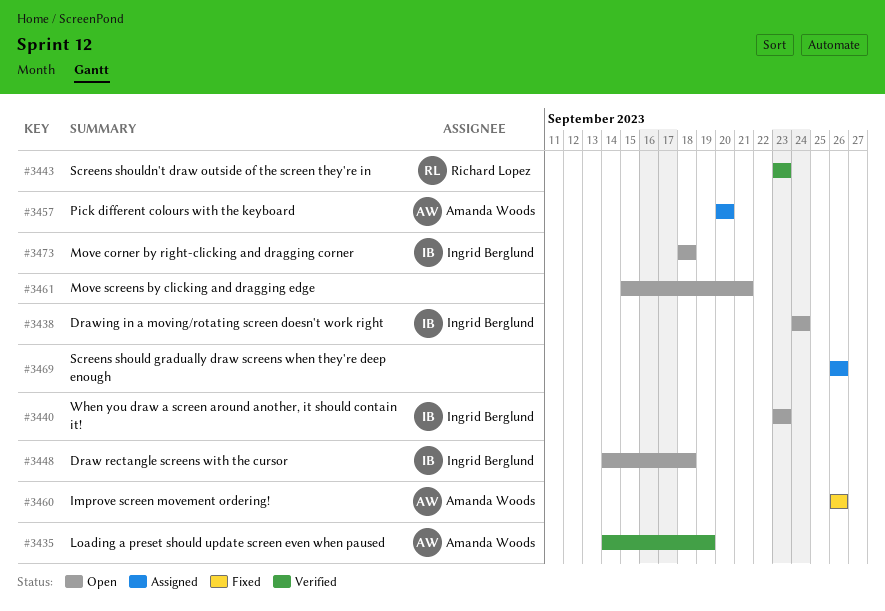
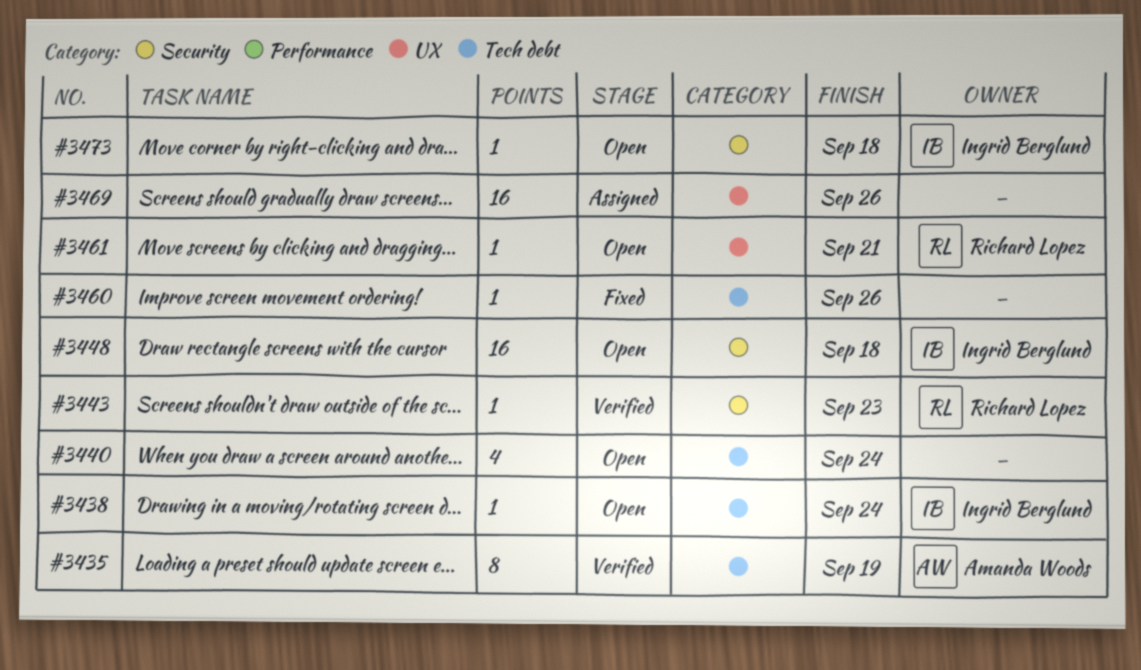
#3440, owner: Ingrid Berglund -> none
#3440, due: Sep 23 -> Sep 24
#3457: present -> none
#3460, owner: Amanda Woods -> none
#3461, owner: none -> Richard Lopez

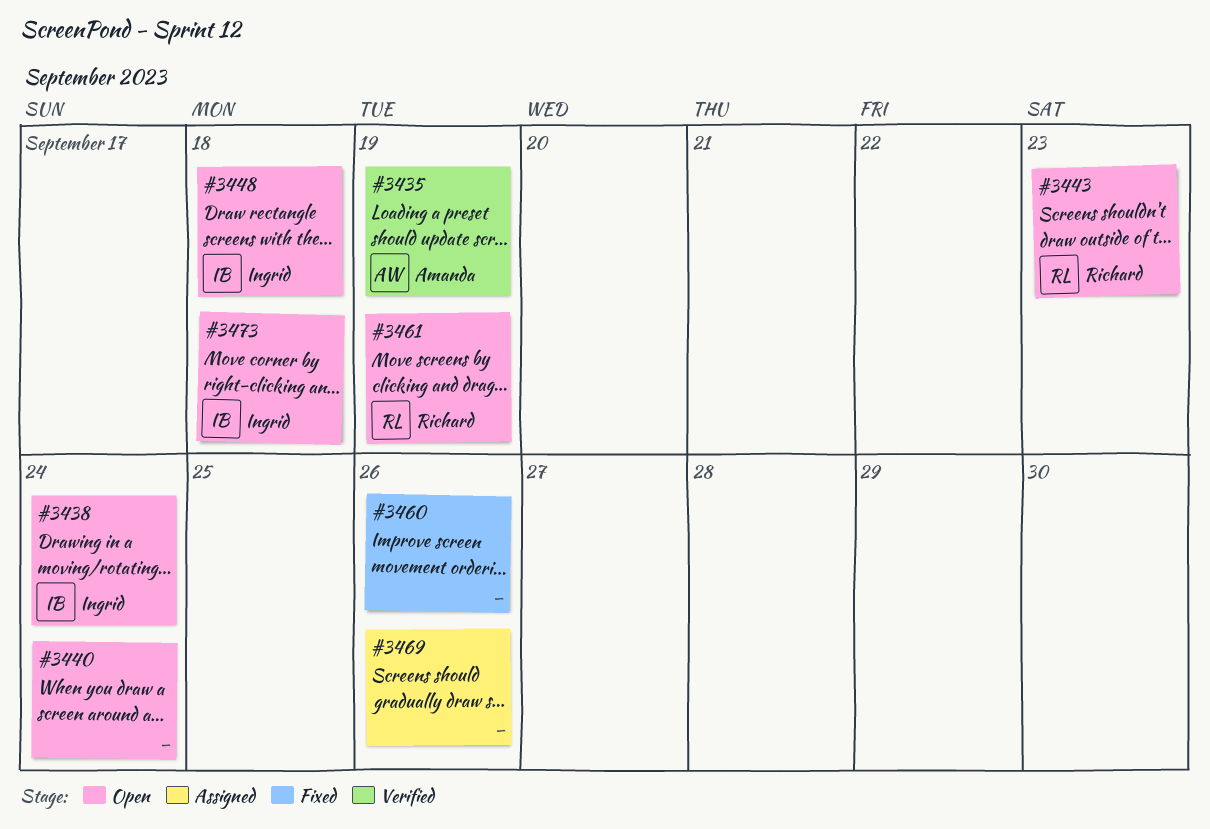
#3443, status: Verified -> Open
#3461, due: Sep 21 -> Sep 19

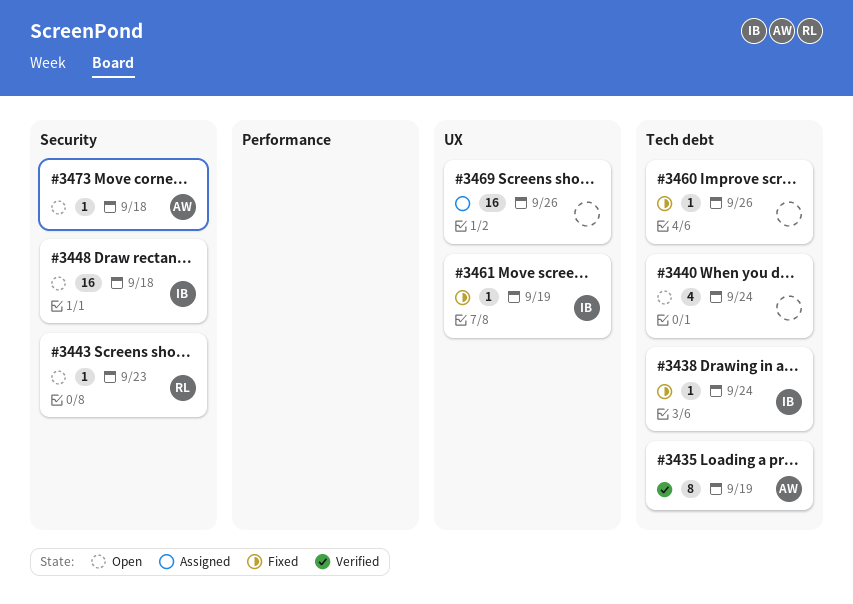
#3438, status: Open -> Fixed
#3461, status: Open -> Fixed
#3461, owner: Richard -> Ingrid
#3473, owner: Ingrid -> Amanda

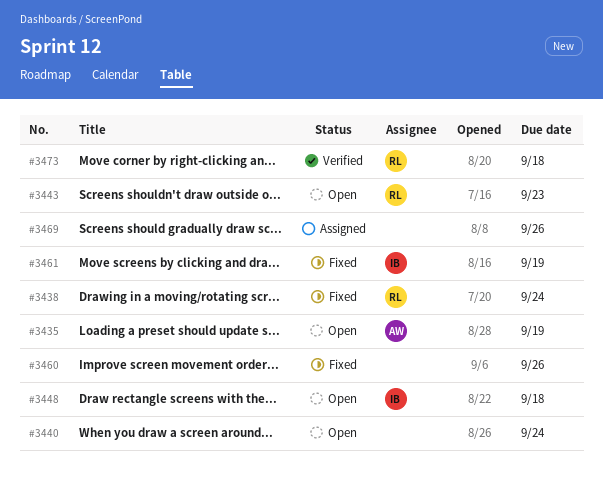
#3435, status: Verified -> Open
#3438, owner: IB -> RL
#3473, status: Open -> Verified
#3473, owner: AW -> RL

